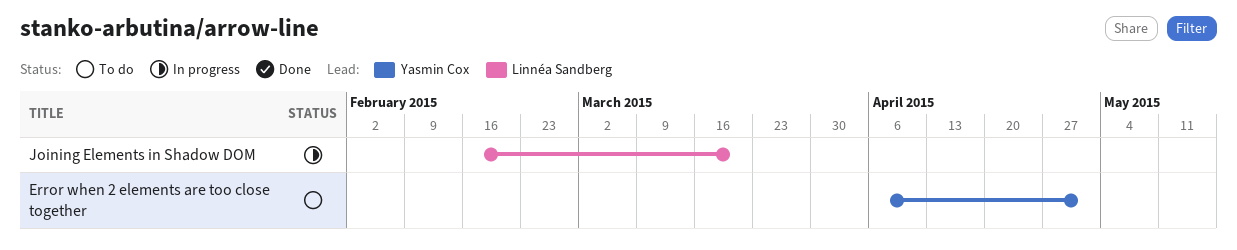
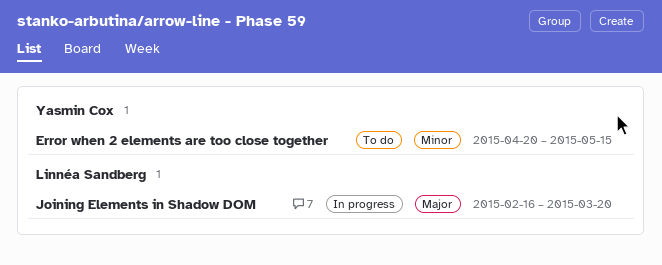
Error when 2 elements are too close together, start: Apr 6 -> Apr 20
Error when 2 elements are too close together, due: May 1 -> May 15

